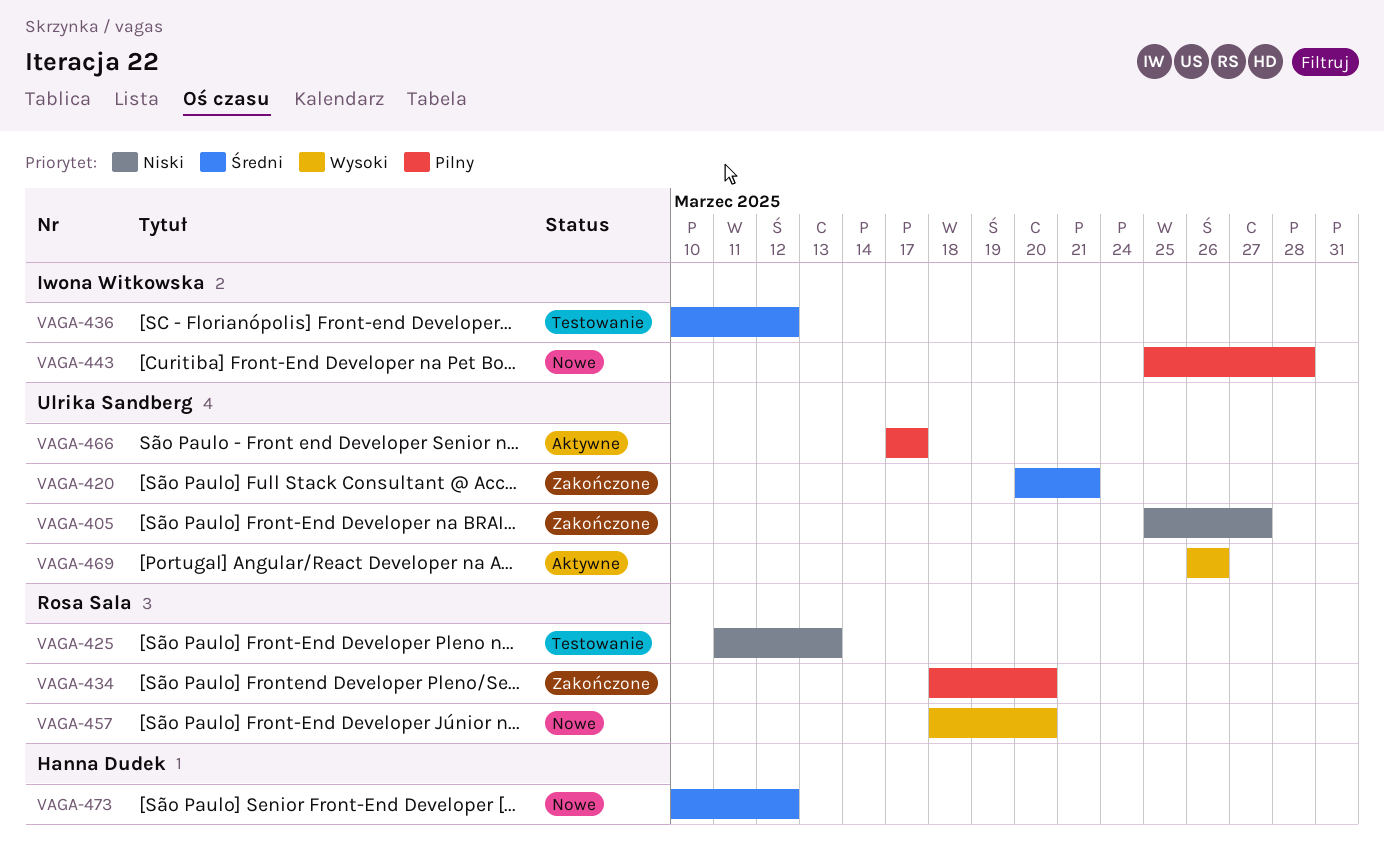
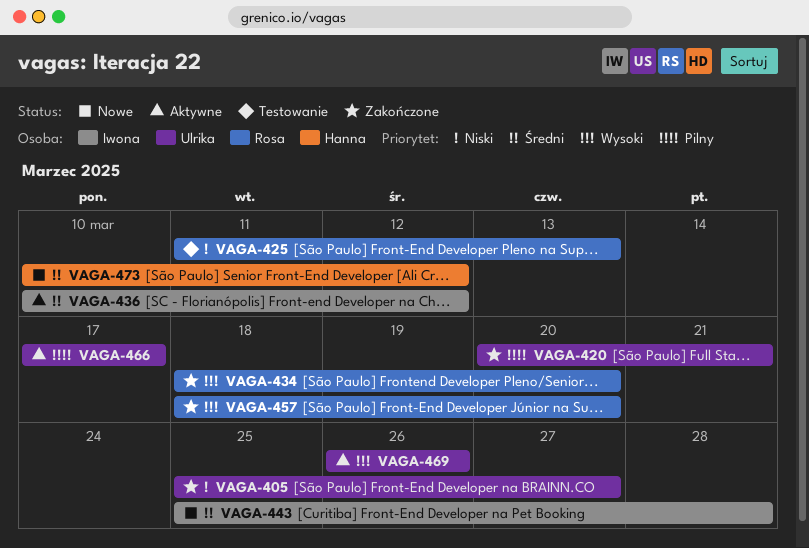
VAGA-420, priority: Średni -> Pilny
VAGA-434, priority: Pilny -> Wysoki
VAGA-436, status: Testowanie -> Aktywne
VAGA-443, priority: Pilny -> Średni
VAGA-457, status: Nowe -> Zakończone

